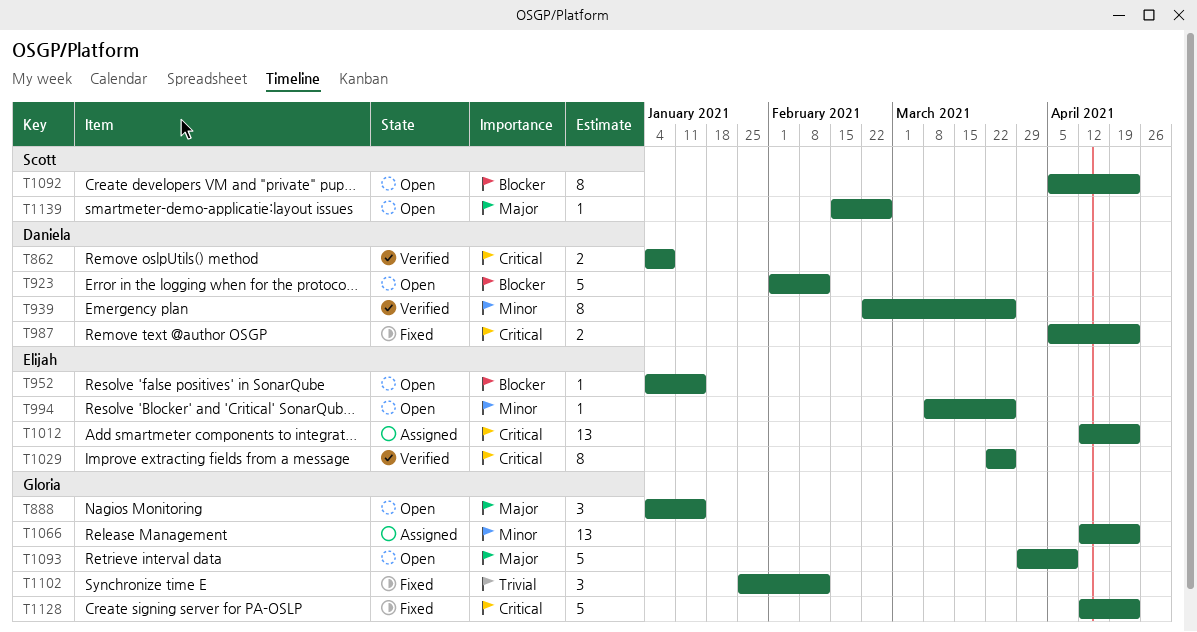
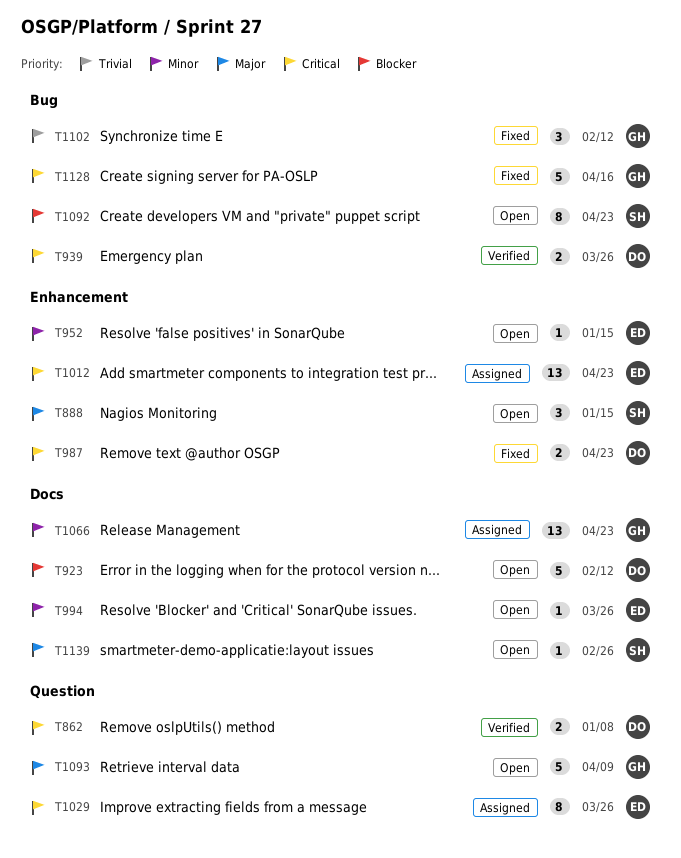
T888, owner: Gloria -> Scott
T939, priority: Minor -> Critical
T939, estimate: 8 -> 2
T952, priority: Blocker -> Minor
T1029, status: Verified -> Assigned
T1128, due: Apr 23 -> Apr 16

